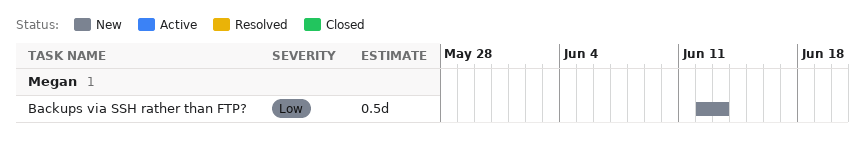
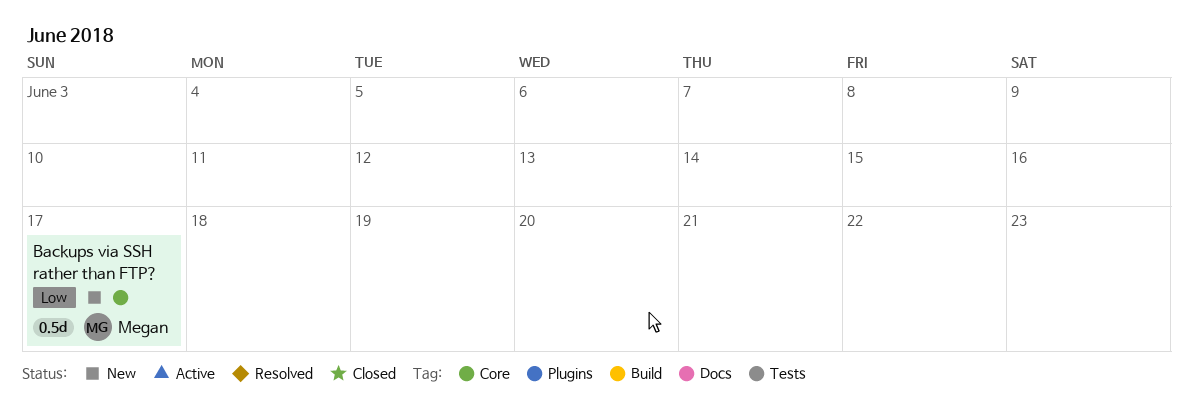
Backups via SSH rather than FTP?, due: Jun 13 -> Jun 17

